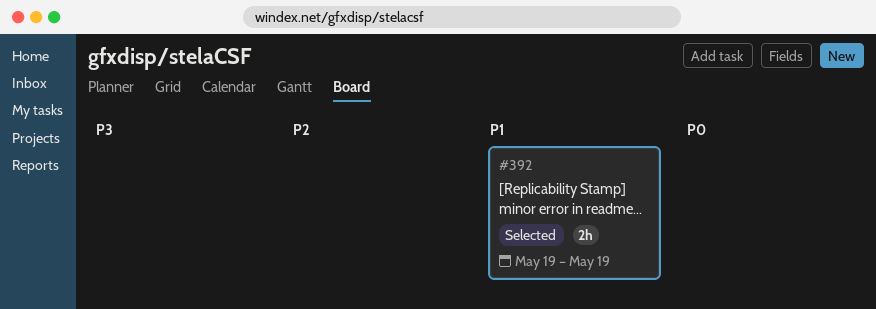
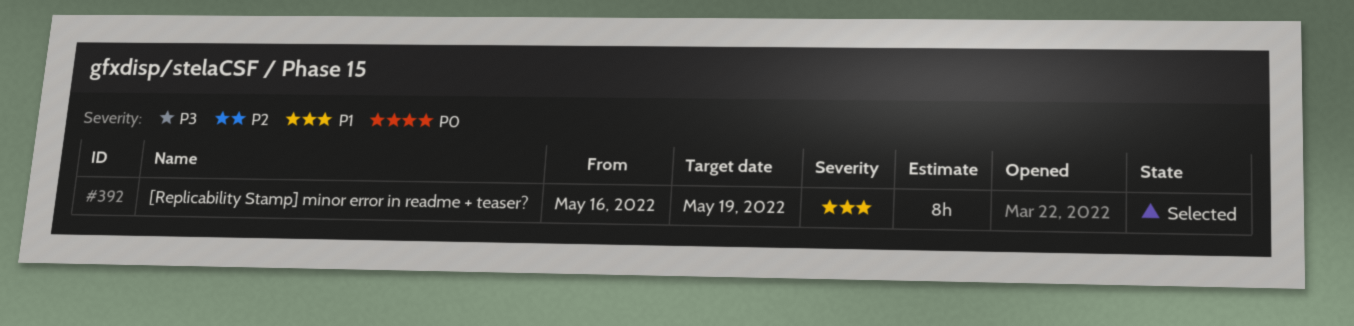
#392, estimate: 2h -> 8h
#392, start: May 19 -> May 16

